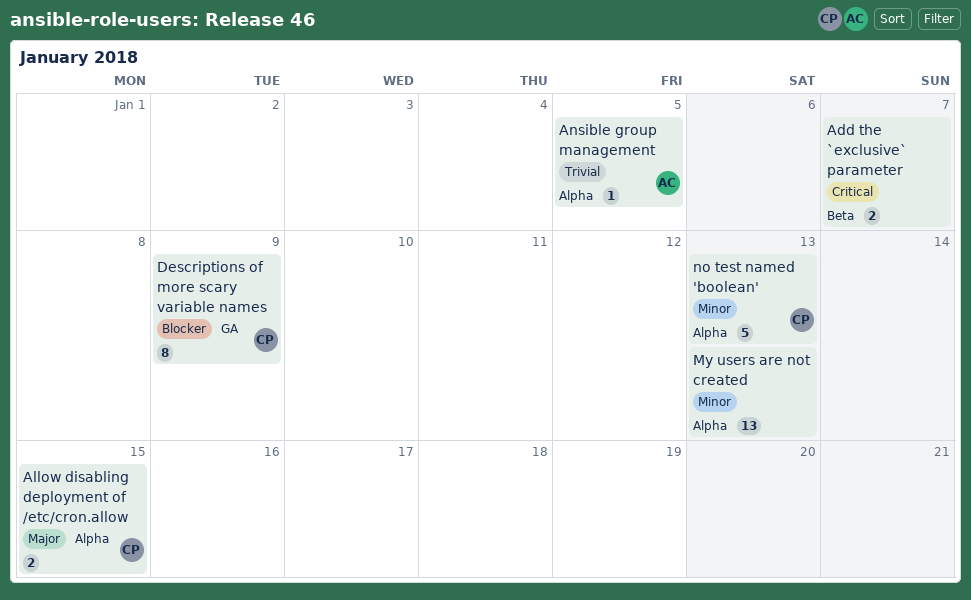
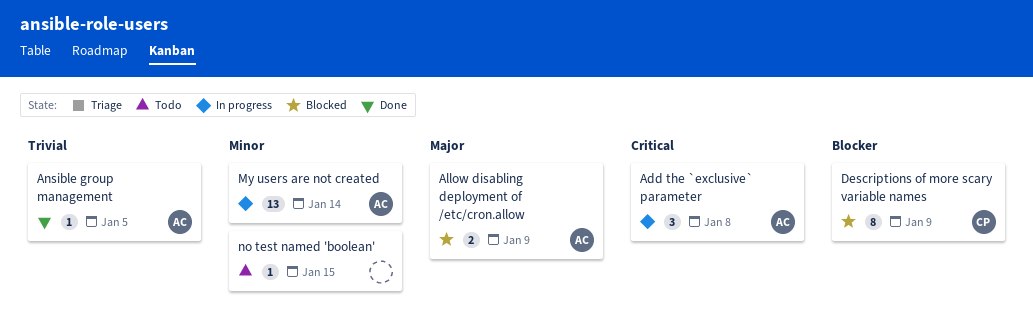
Add the `exclusive` parameter, owner: none -> AC
Add the `exclusive` parameter, estimate: 2 -> 3
Add the `exclusive` parameter, due: Jan 7 -> Jan 8
Allow disabling deployment of /etc/cron.allow, owner: CP -> AC
Allow disabling deployment of /etc/cron.allow, due: Jan 15 -> Jan 9
My users are not created, owner: none -> AC
My users are not created, due: Jan 13 -> Jan 14
no test named 'boolean', owner: CP -> none
no test named 'boolean', estimate: 5 -> 1
no test named 'boolean', due: Jan 13 -> Jan 15

